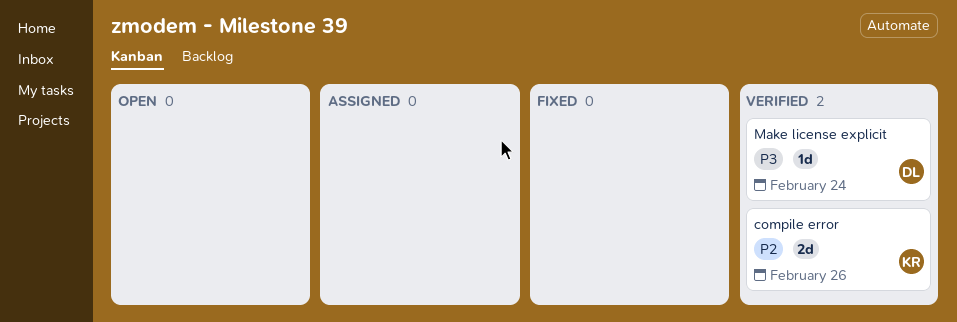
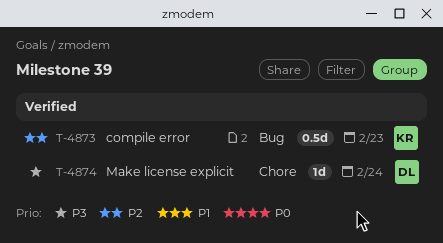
compile error, estimate: 2d -> 0.5d
compile error, due: Feb 26 -> Feb 23

